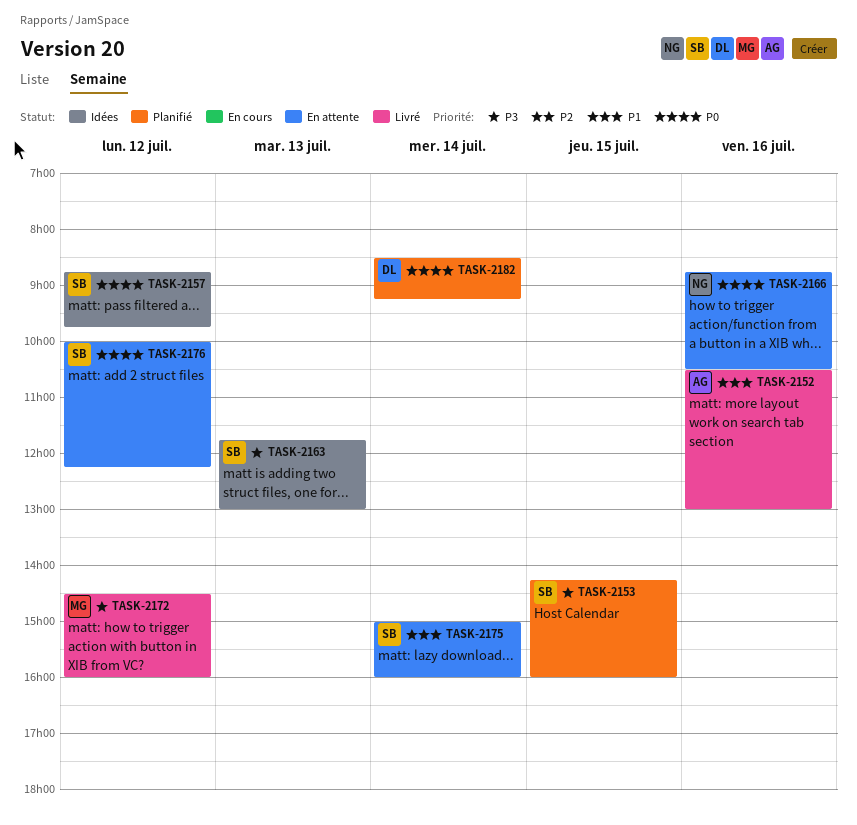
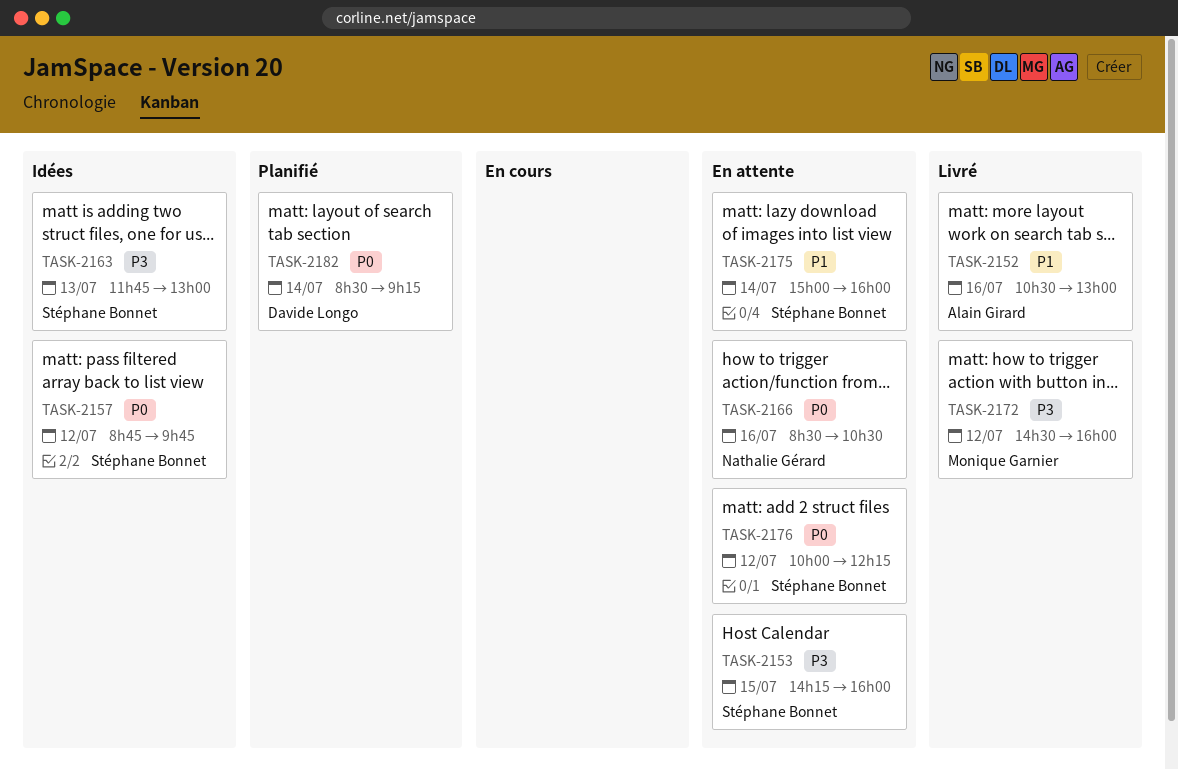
TASK-2153, status: Planifié -> En attente
TASK-2166, begins: 08:45 -> 08:30

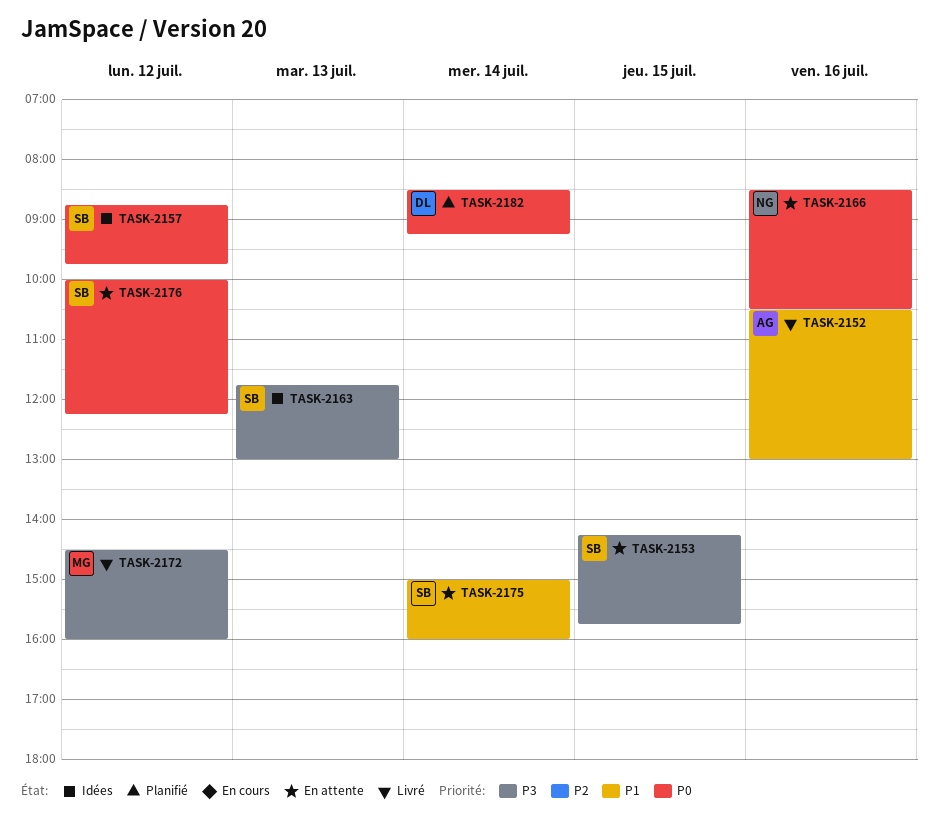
TASK-2153, ends: 16:00 -> 15:45

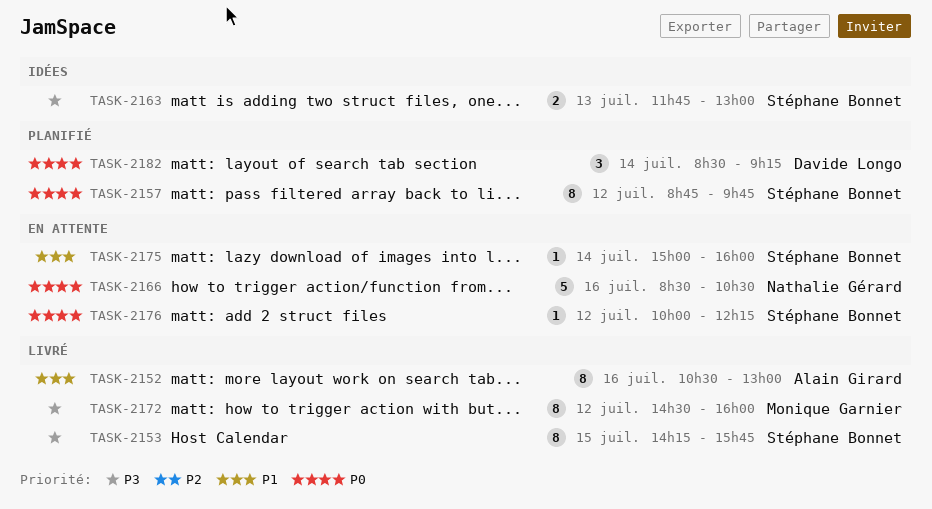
TASK-2153, status: En attente -> Livré
TASK-2157, status: Idées -> Planifié

